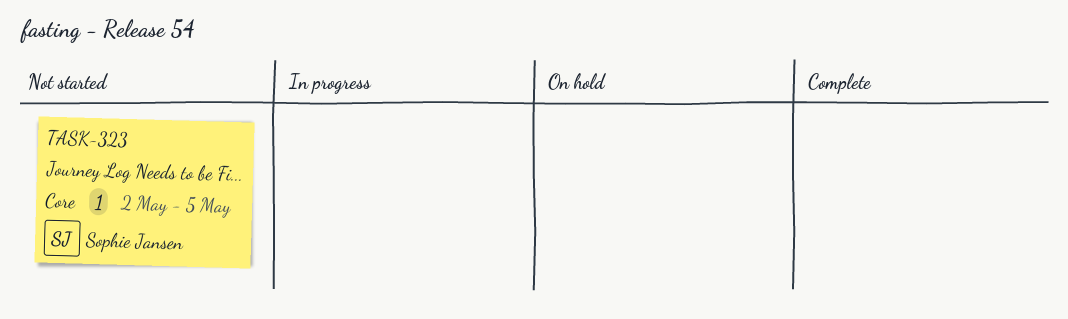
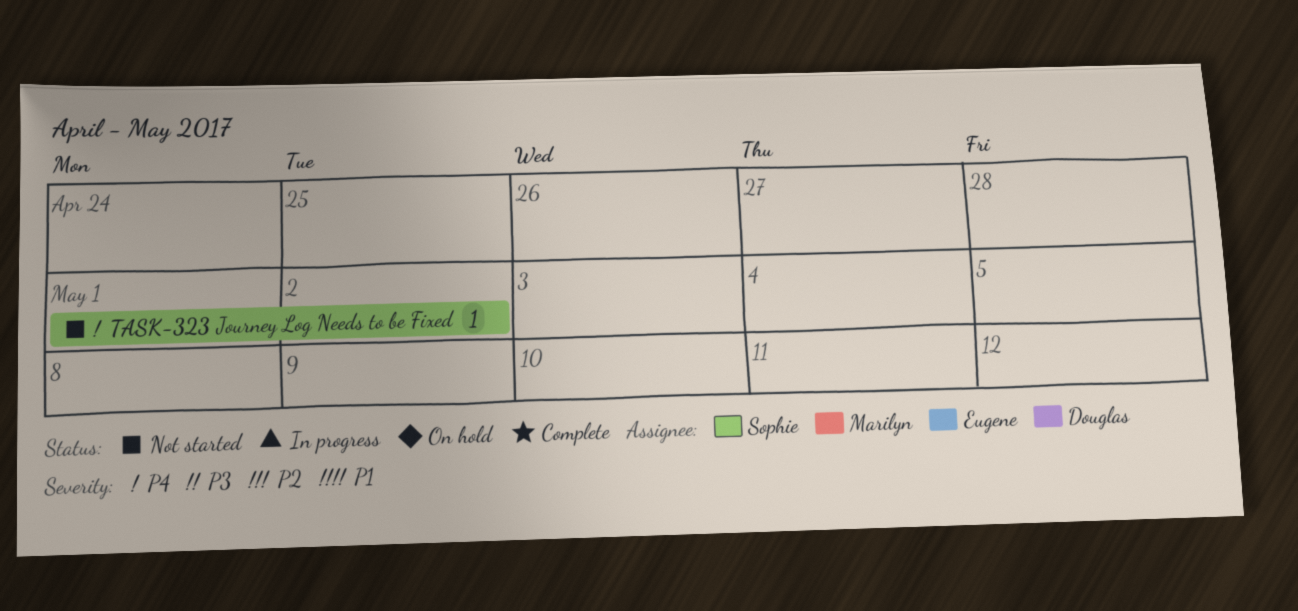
TASK-323, start: May 2 -> May 1
TASK-323, due: May 5 -> May 2

